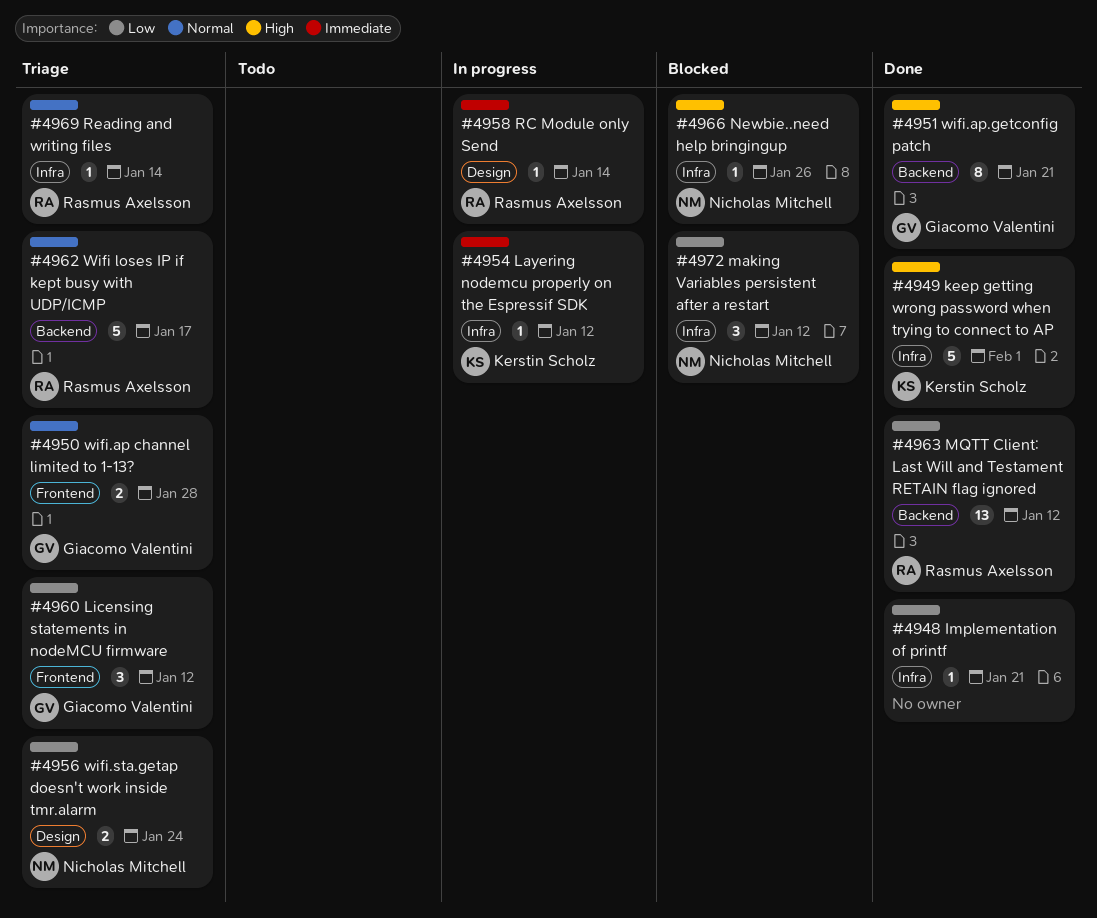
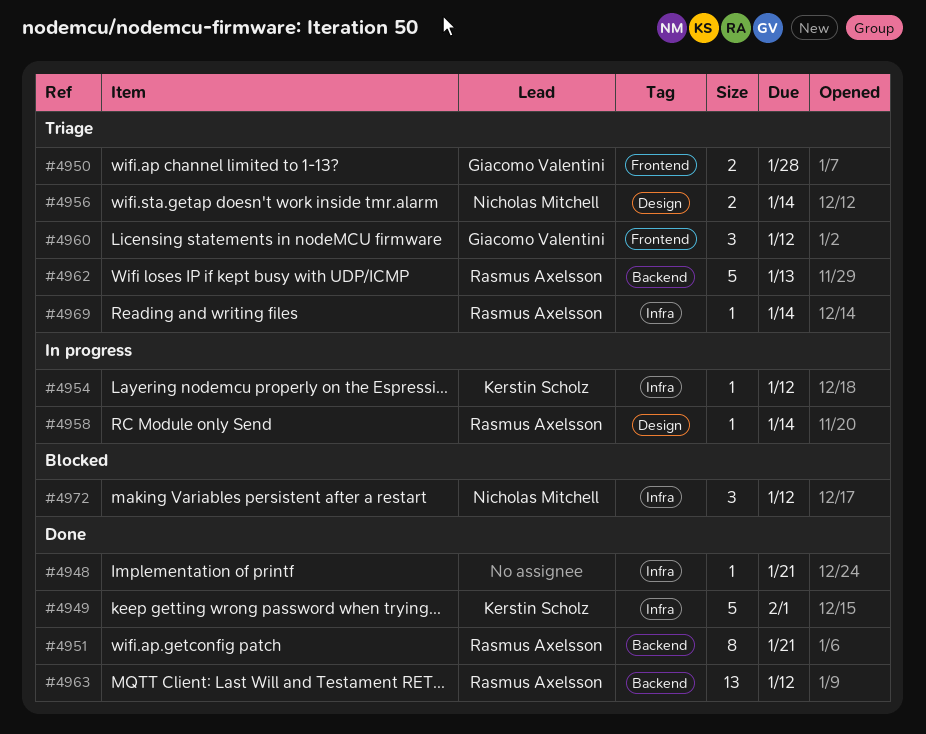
#4951, owner: Giacomo Valentini -> Rasmus Axelsson
#4956, due: Jan 24 -> Jan 14
#4962, due: Jan 17 -> Jan 13
#4966: present -> none

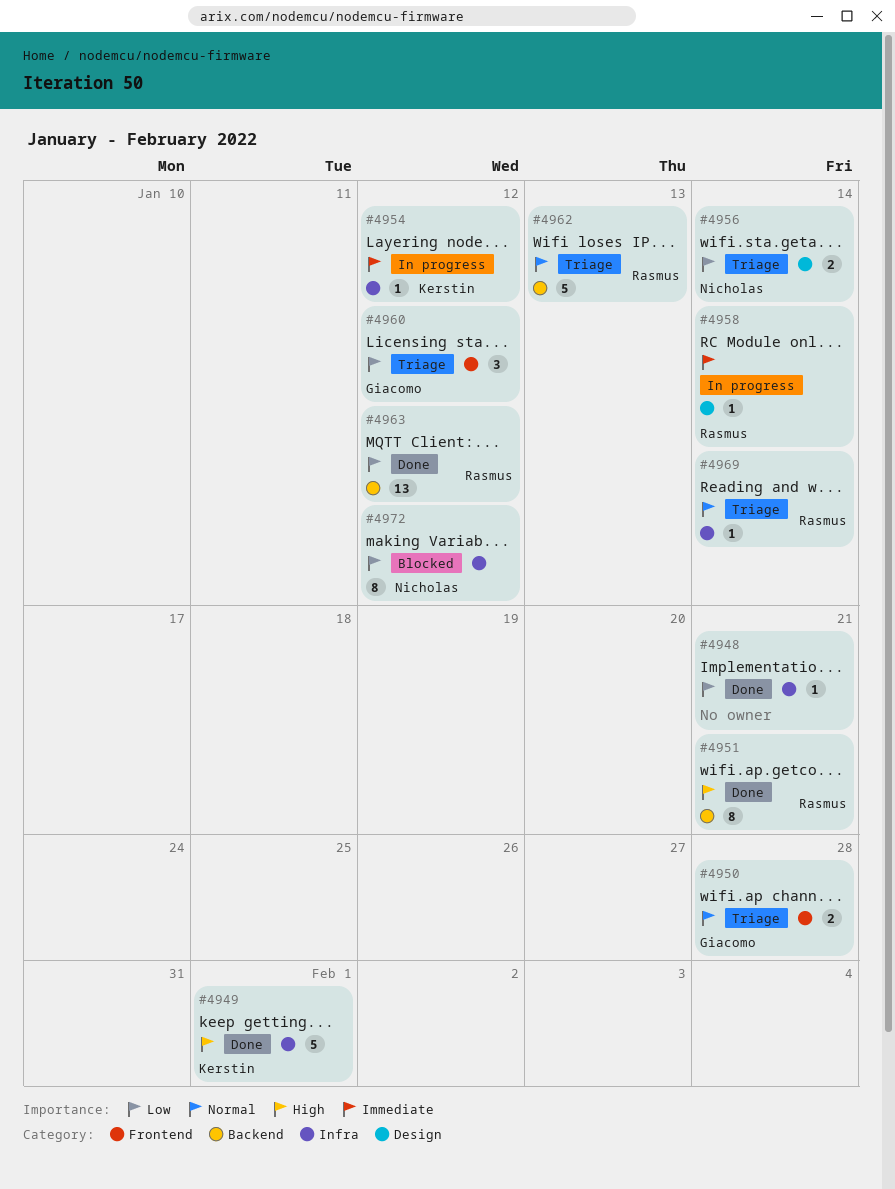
#4972, estimate: 3 -> 8

